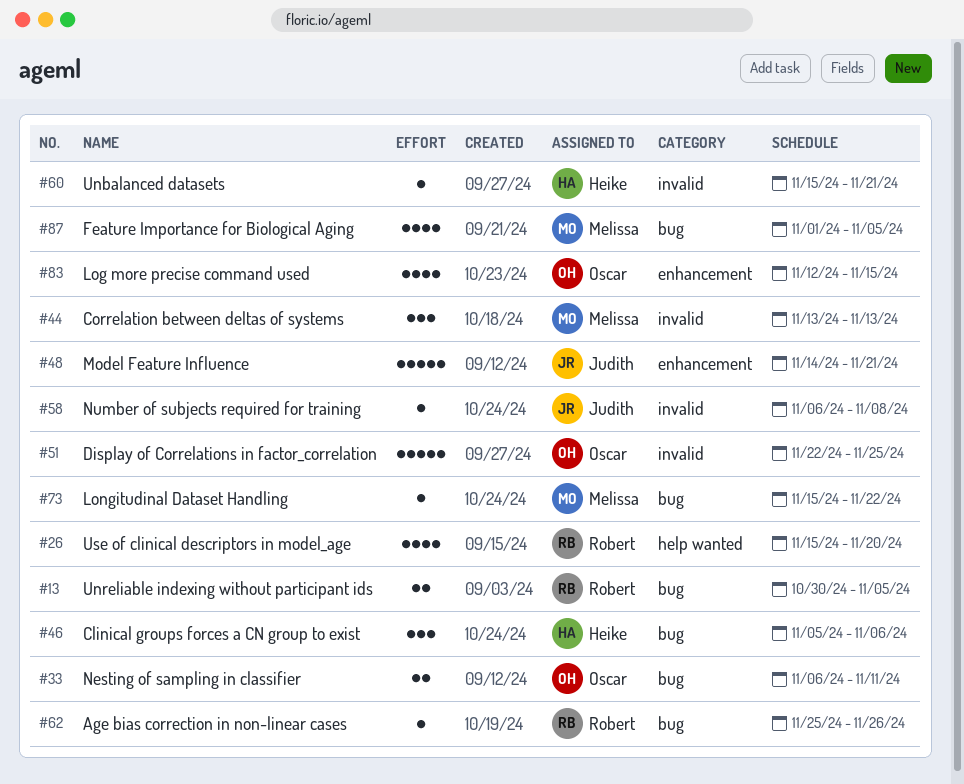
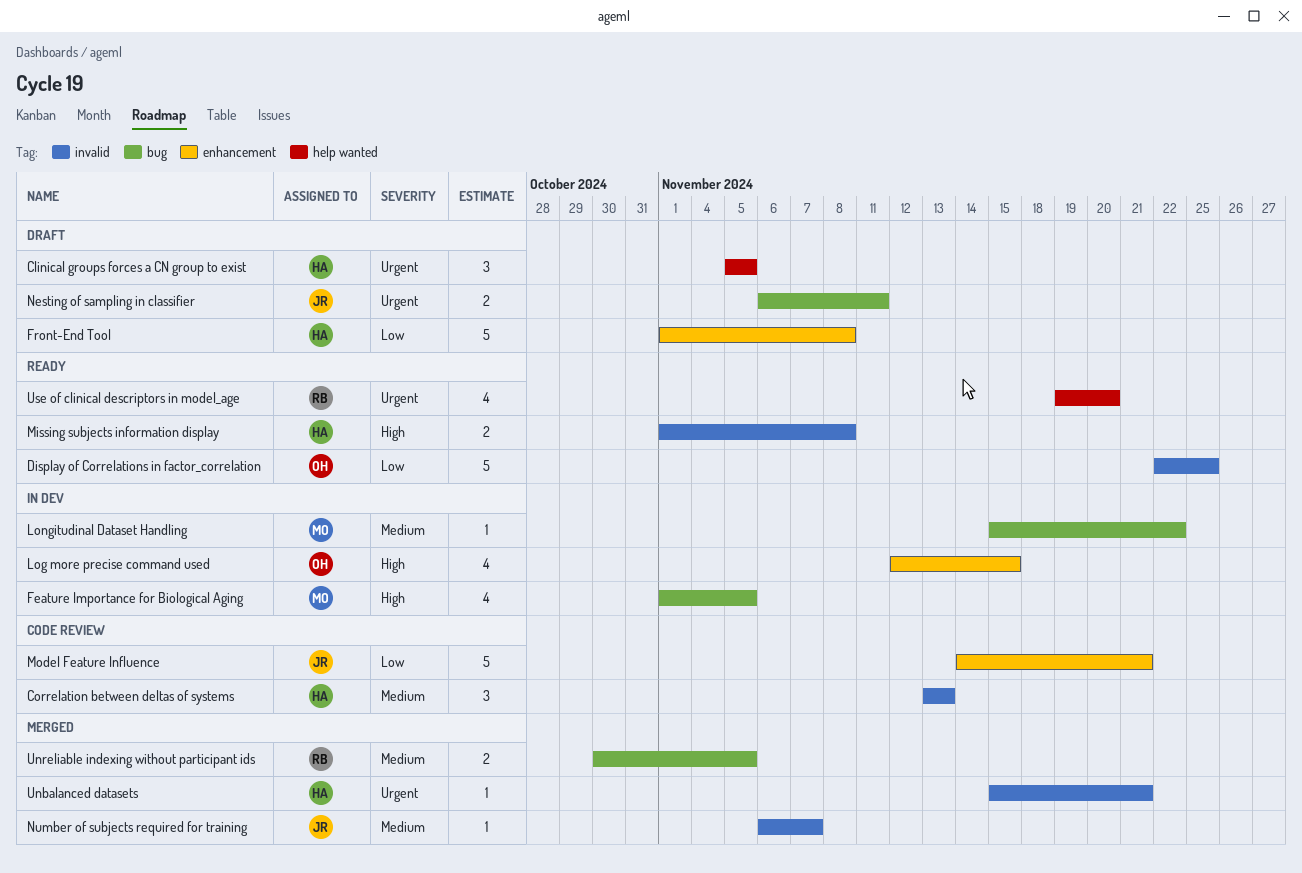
Age bias correction in non-linear cases: present -> none
Clinical groups forces a CN group to exist, label: bug -> help wanted
Clinical groups forces a CN group to exist, due: Nov 6 -> Nov 5
Correlation between deltas of systems, owner: Melissa -> Heike
Front-End Tool: none -> present
Missing subjects information display: none -> present
Nesting of sampling in classifier, owner: Oscar -> Judith
Number of subjects required for training, due: Nov 8 -> Nov 7
Use of clinical descriptors in model_age, start: Nov 15 -> Nov 19

